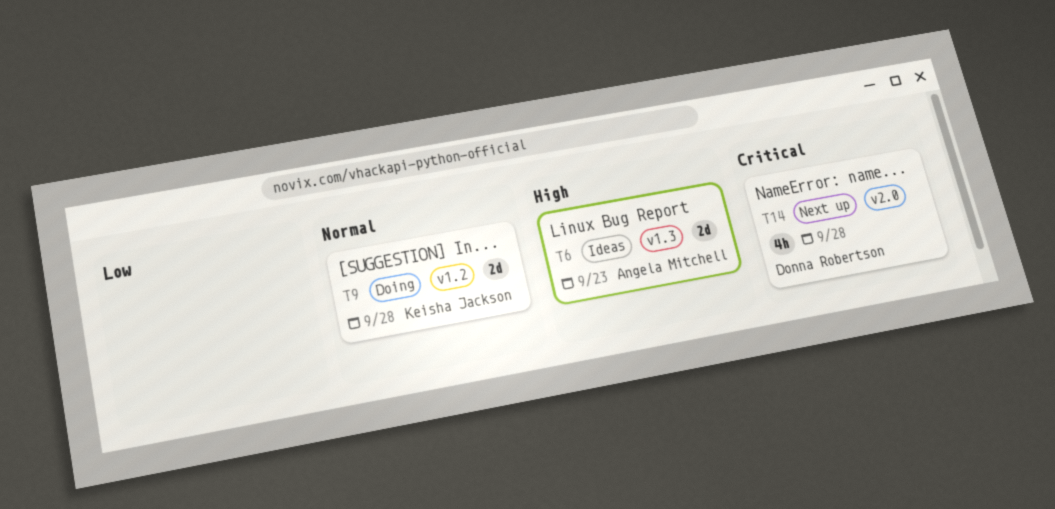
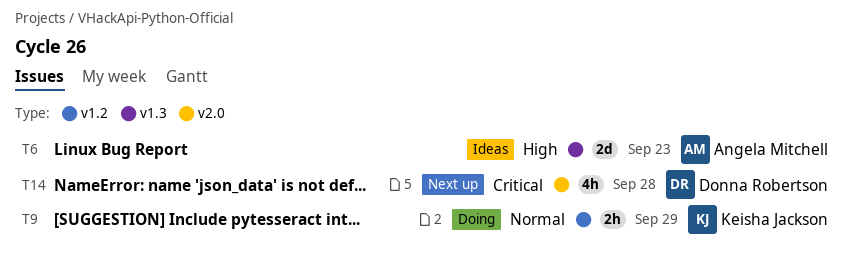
T9, estimate: 2d -> 2h
T9, due: Sep 28 -> Sep 29

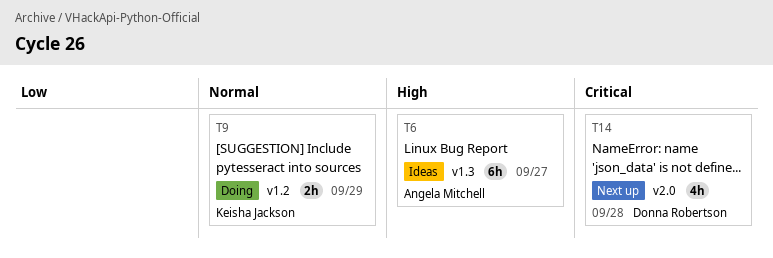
T6, estimate: 2d -> 6h
T6, due: Sep 23 -> Sep 27

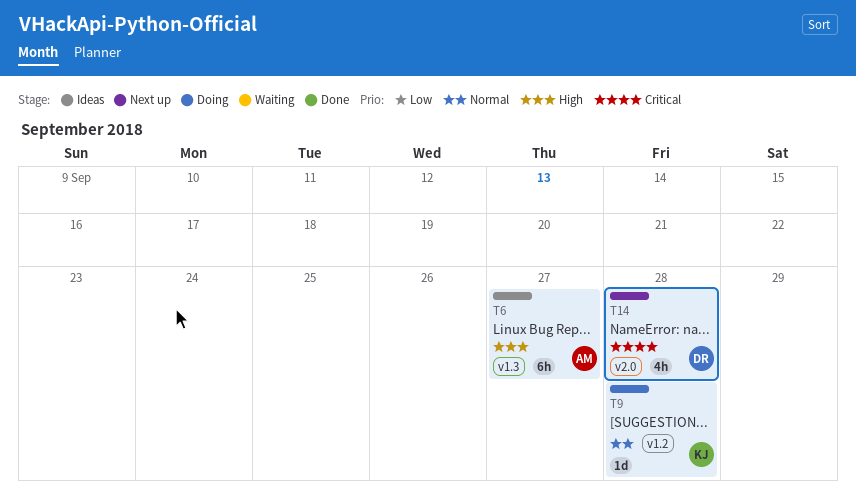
T9, estimate: 2h -> 1d
T9, due: Sep 29 -> Sep 28

